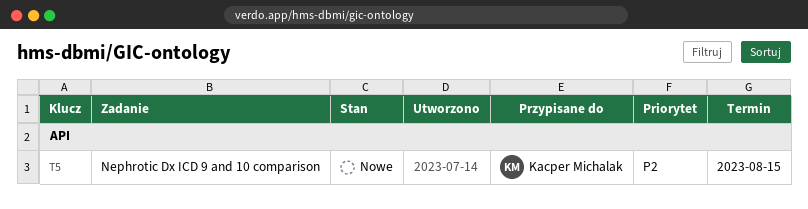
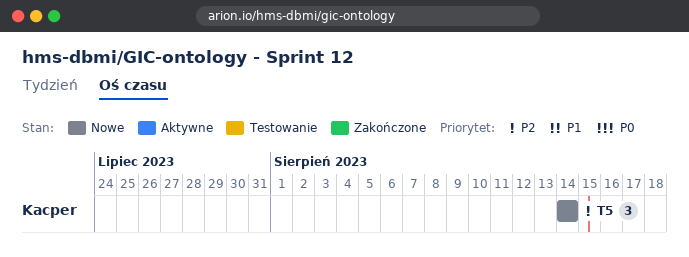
T5, due: Aug 15 -> Aug 14

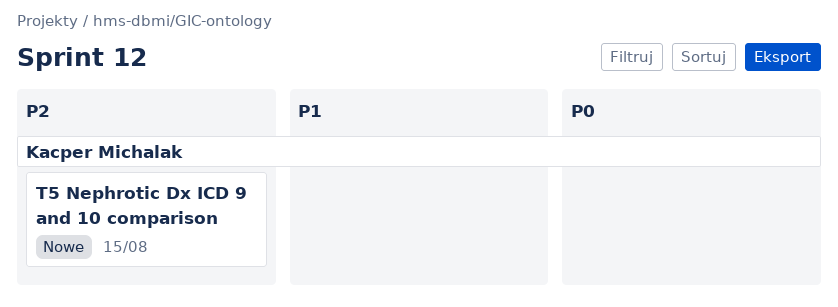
T5, due: Aug 14 -> Aug 15

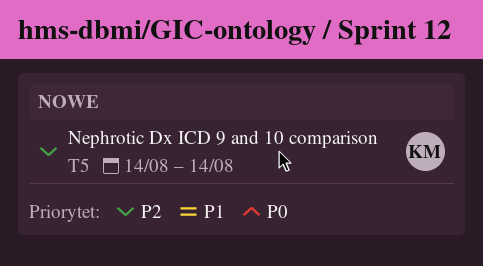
T5, due: Aug 15 -> Aug 14

